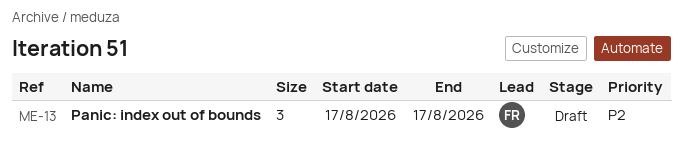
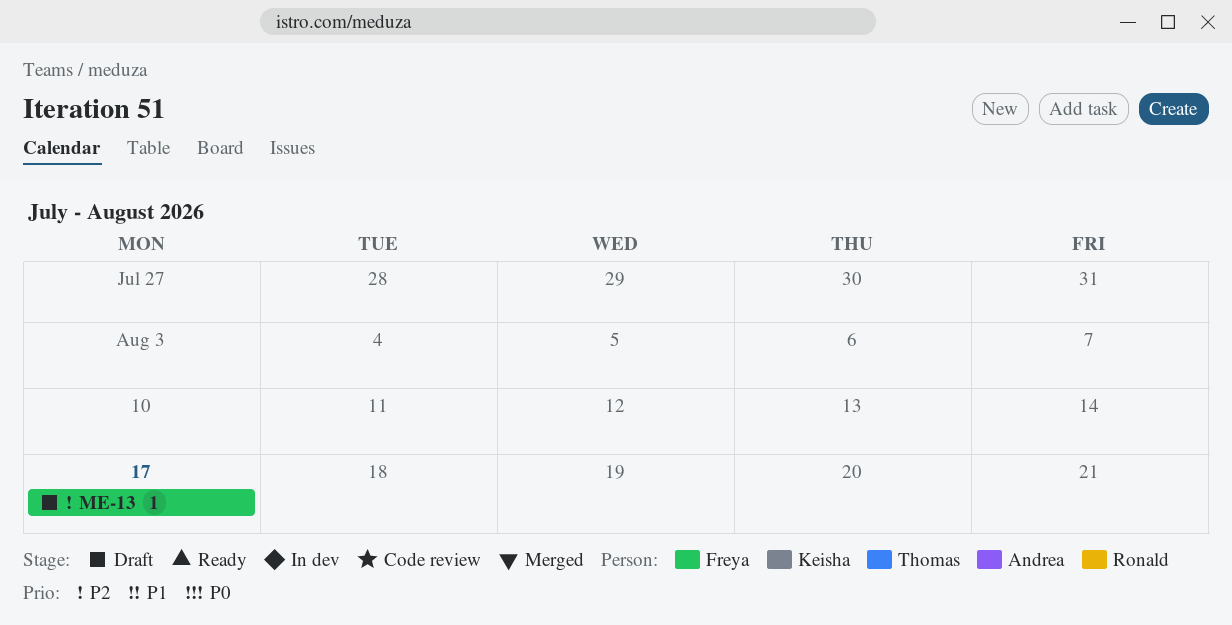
ME-13, estimate: 3 -> 1

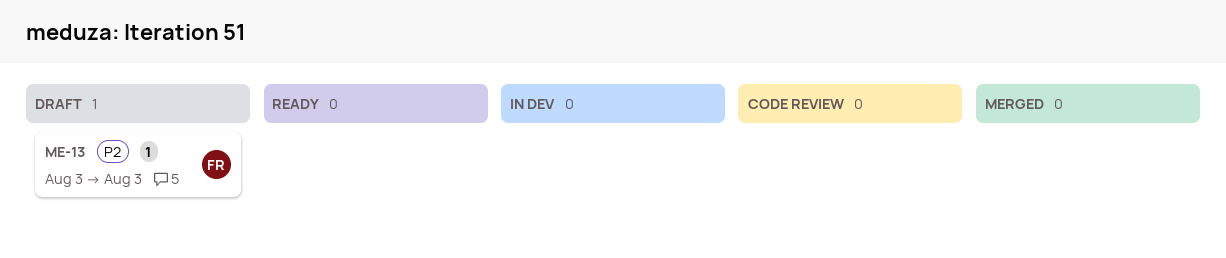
ME-13, start: Aug 17 -> Aug 3
ME-13, due: Aug 17 -> Aug 3

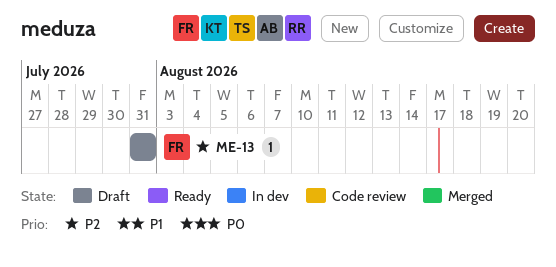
ME-13, start: Aug 3 -> Jul 31
ME-13, due: Aug 3 -> Jul 31

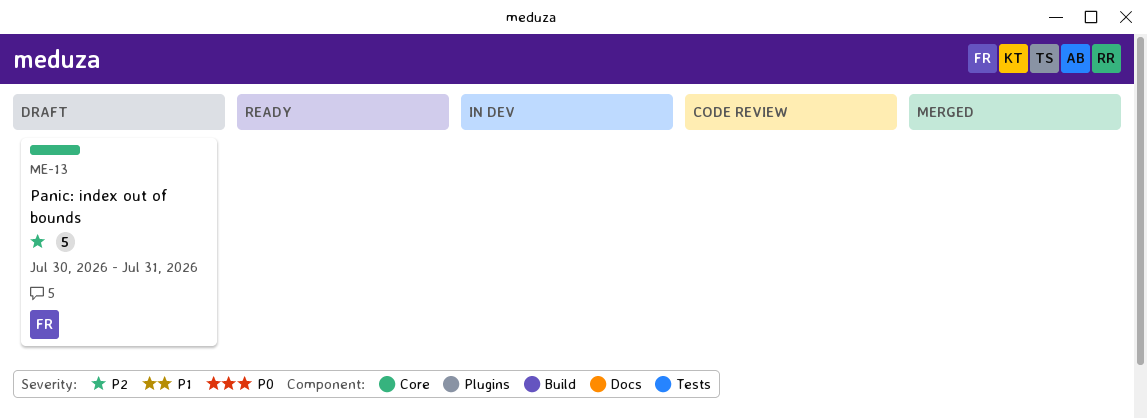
ME-13, estimate: 1 -> 5
ME-13, start: Jul 31 -> Jul 30

